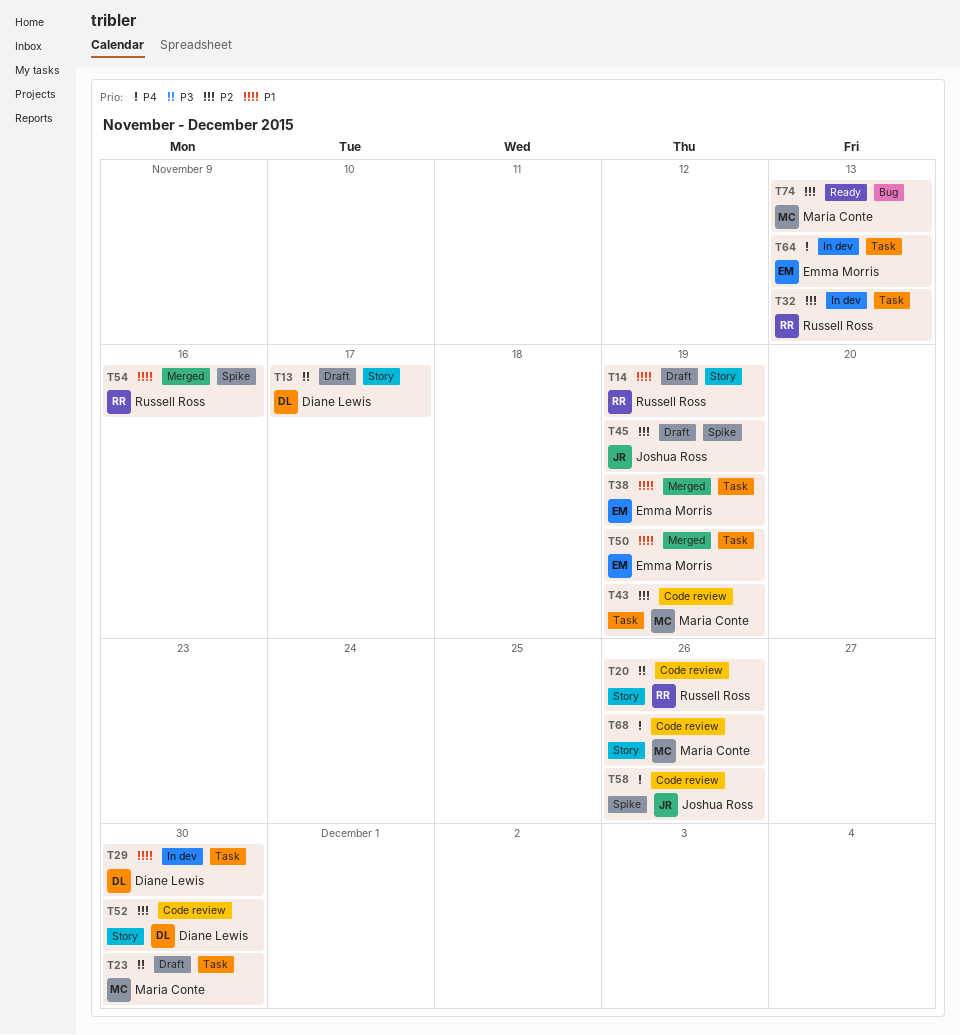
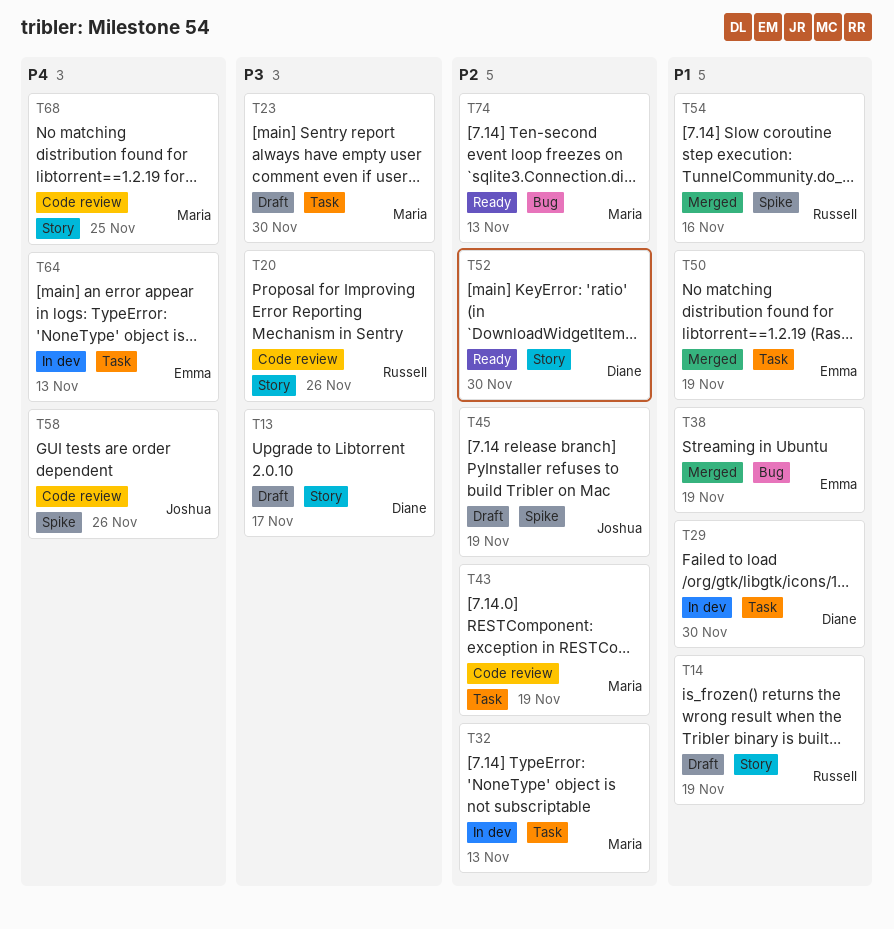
T32, owner: Russell Ross -> Maria Conte
T38, label: Task -> Bug
T52, status: Code review -> Ready
T68, due: Nov 26 -> Nov 25

